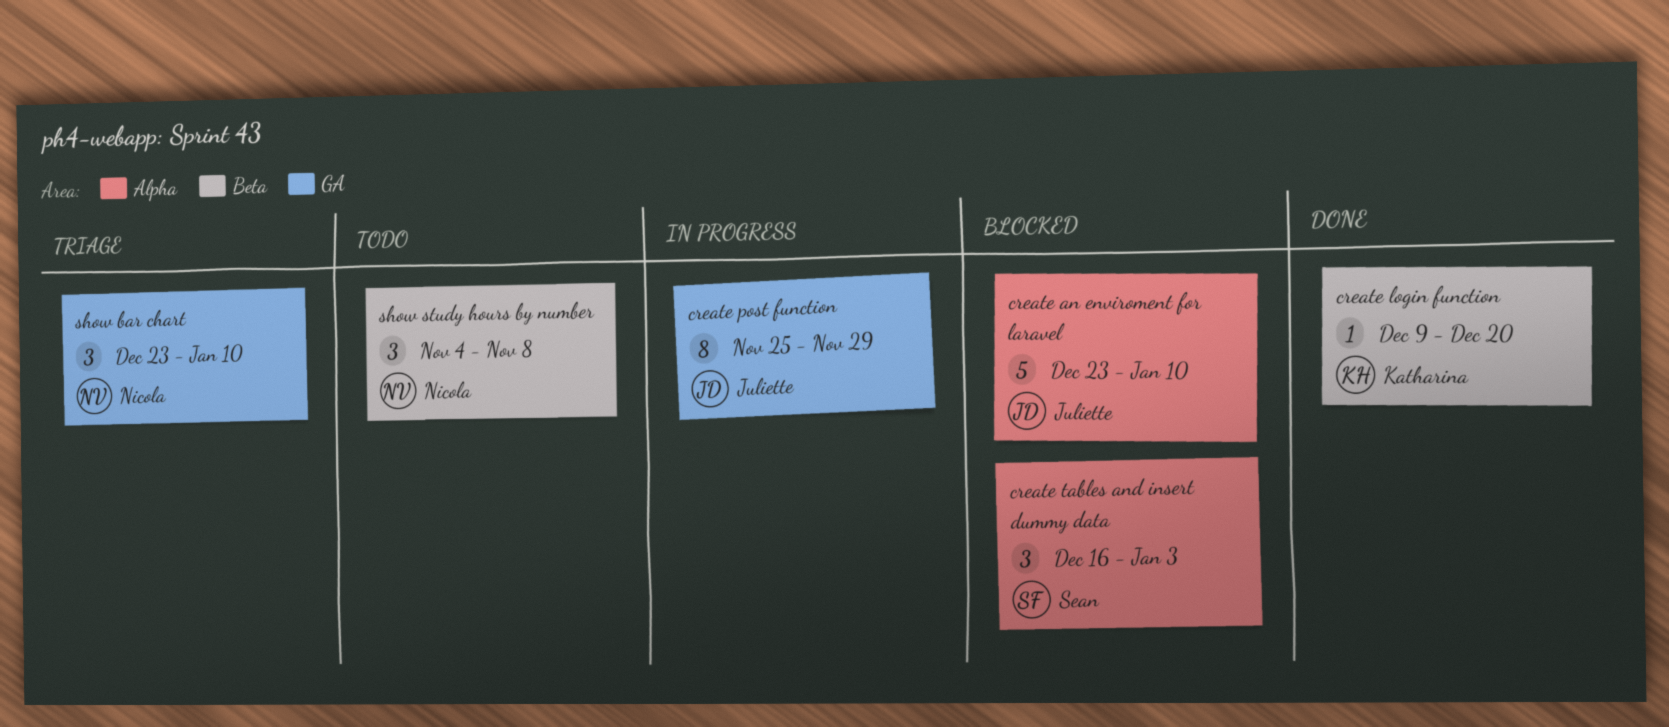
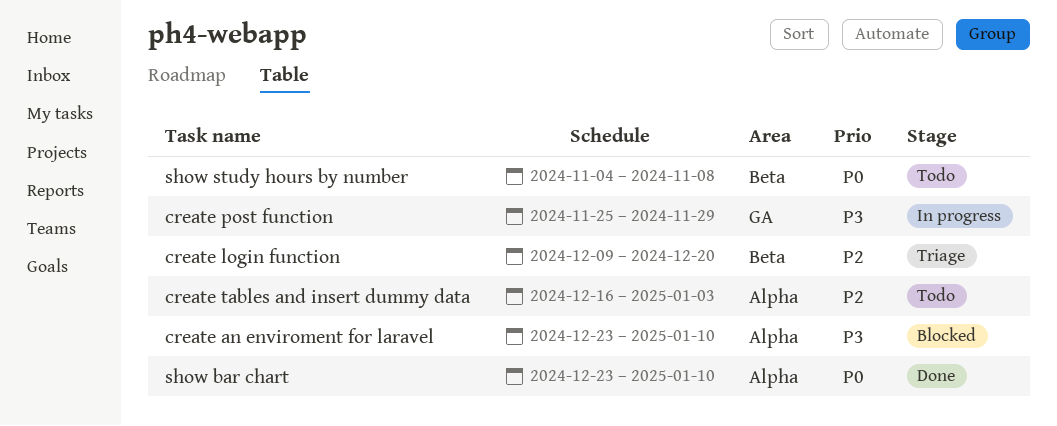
create login function, status: Done -> Triage
create tables and insert dummy data, status: Blocked -> Todo
show bar chart, status: Triage -> Done
show bar chart, label: GA -> Alpha

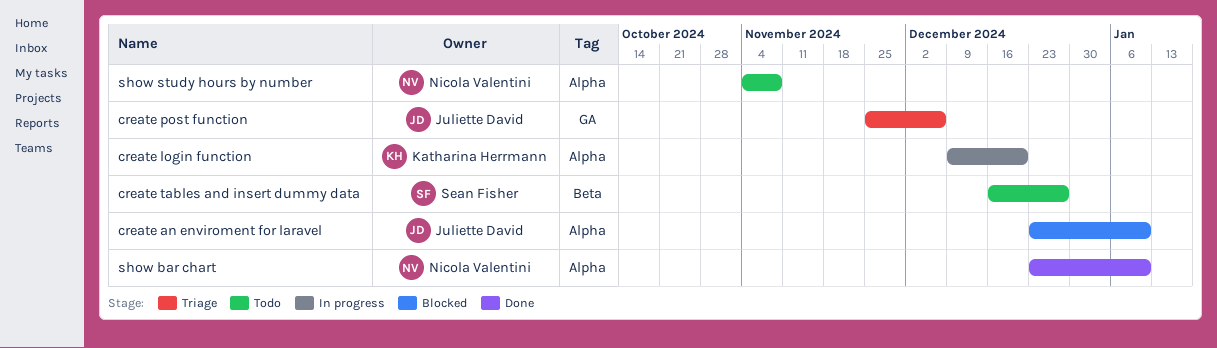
create login function, status: Triage -> In progress
create login function, label: Beta -> Alpha
create post function, status: In progress -> Triage
create post function, due: Nov 29 -> Dec 6
create tables and insert dummy data, label: Alpha -> Beta
create tables and insert dummy data, due: Jan 3 -> Dec 27
show study hours by number, label: Beta -> Alpha

